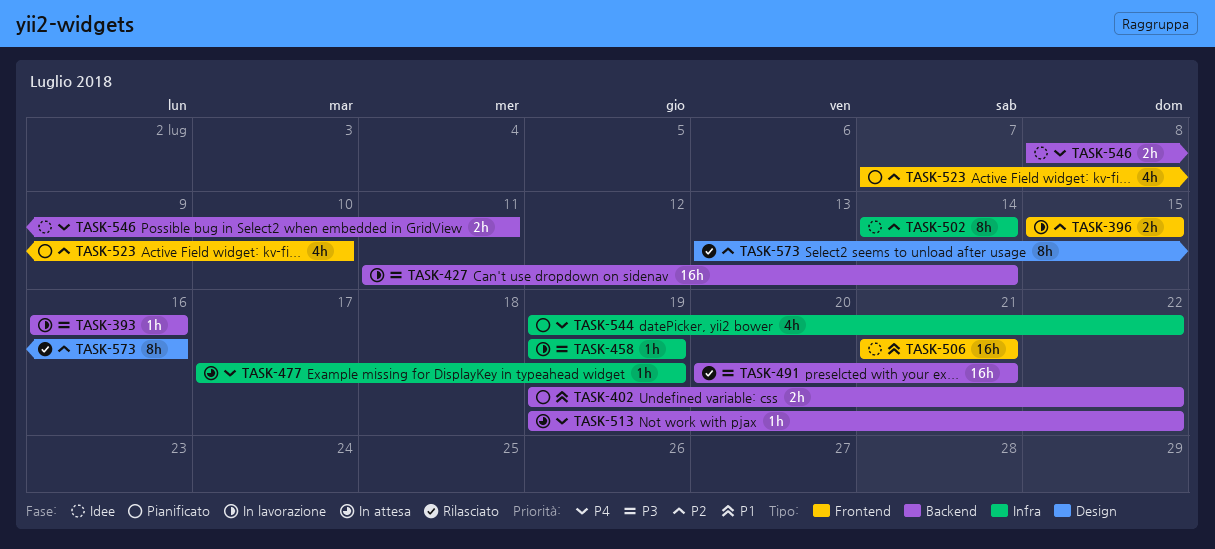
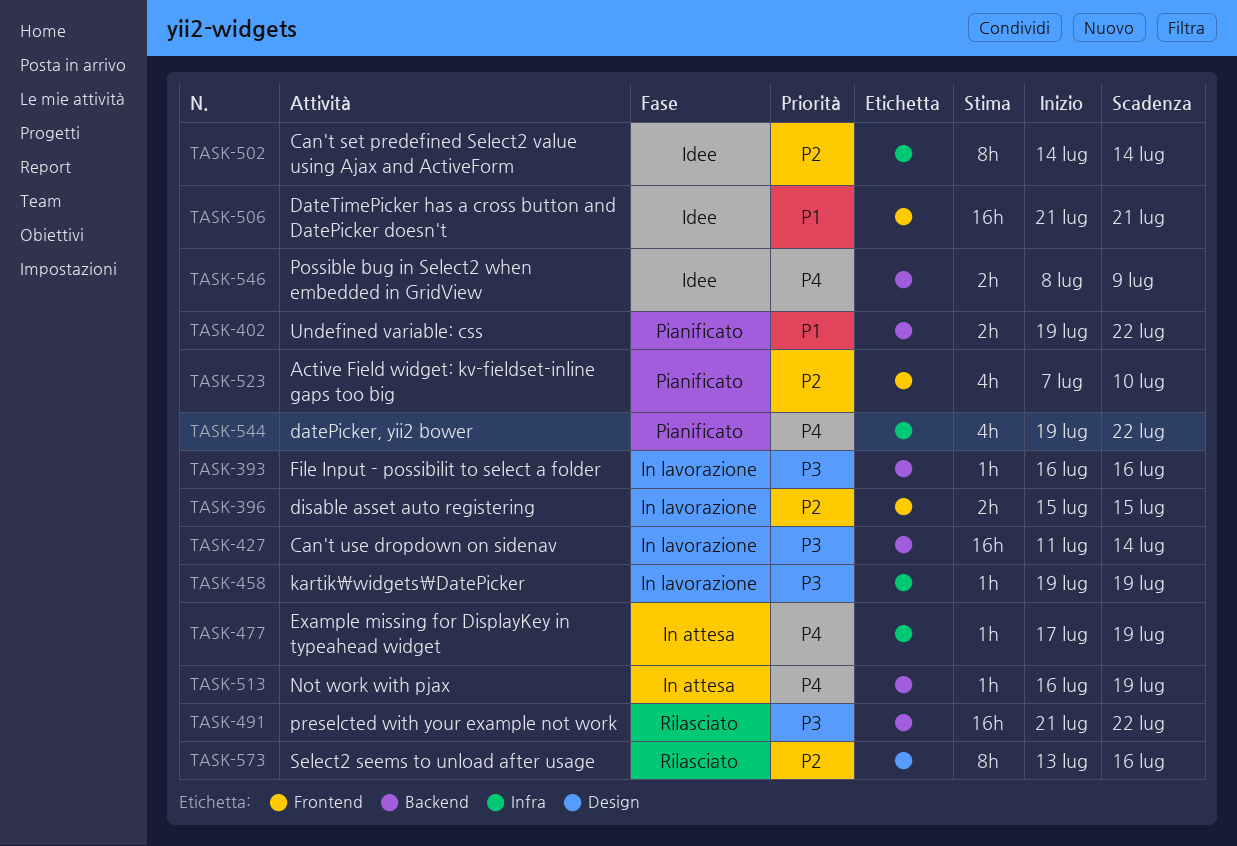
TASK-491, start: Jul 20 -> Jul 21
TASK-491, due: Jul 21 -> Jul 22
TASK-513, start: Jul 19 -> Jul 16
TASK-513, due: Jul 22 -> Jul 19
TASK-546, due: Jul 11 -> Jul 9

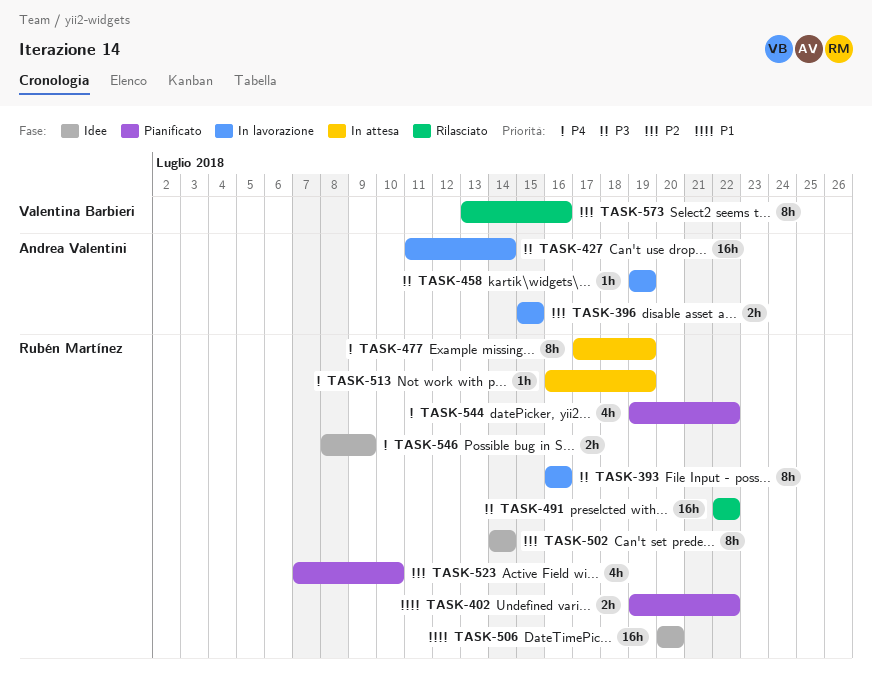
TASK-393, estimate: 1h -> 8h
TASK-477, estimate: 1h -> 8h
TASK-491, start: Jul 21 -> Jul 22
TASK-506, start: Jul 21 -> Jul 20
TASK-506, due: Jul 21 -> Jul 20

